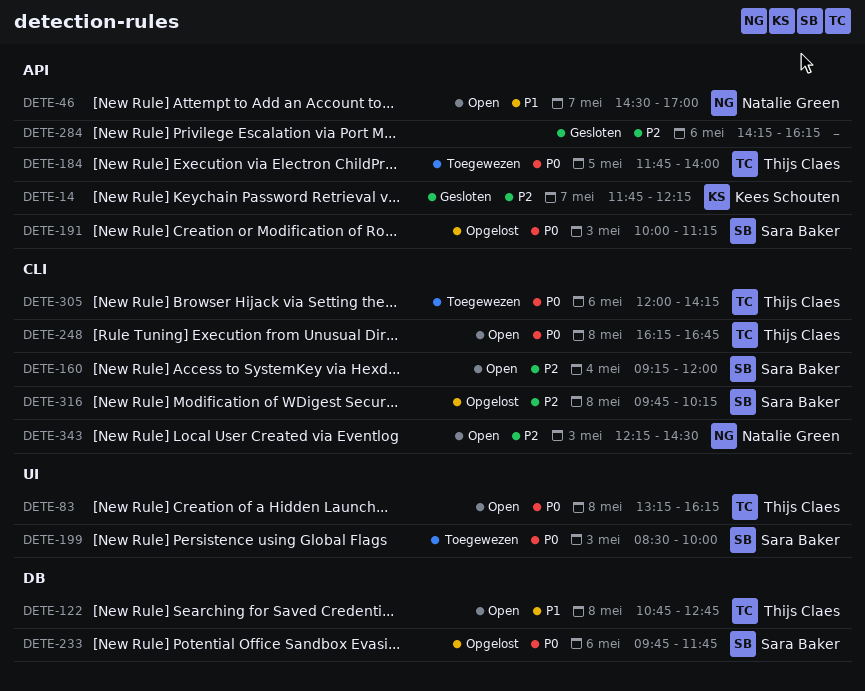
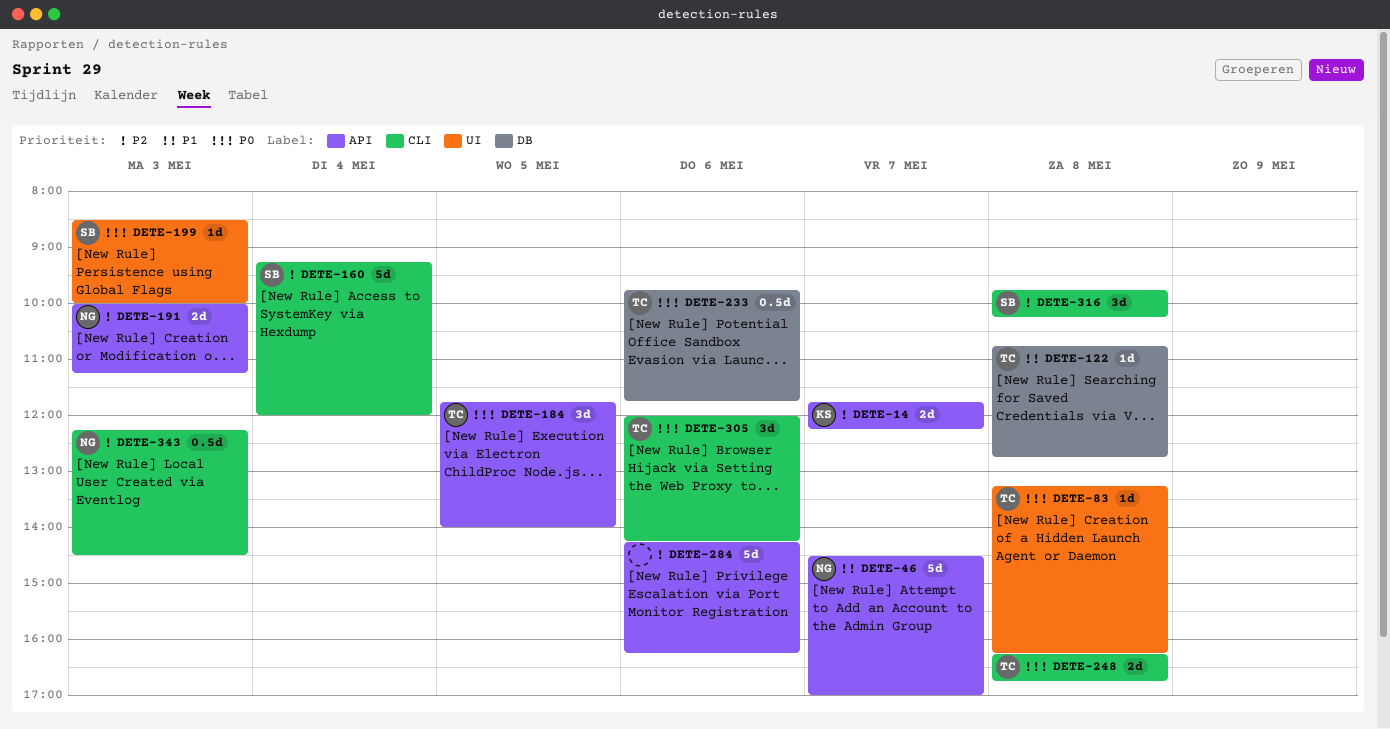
DETE-191, owner: Sara Baker -> Natalie Green
DETE-191, priority: P0 -> P2
DETE-233, owner: Sara Baker -> Thijs Claes

